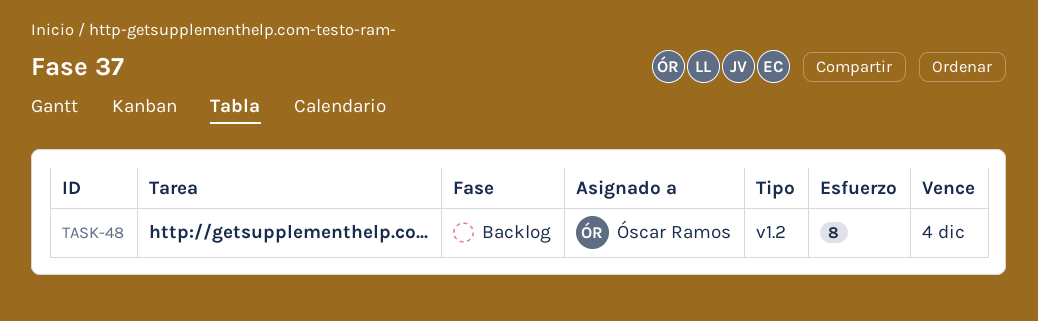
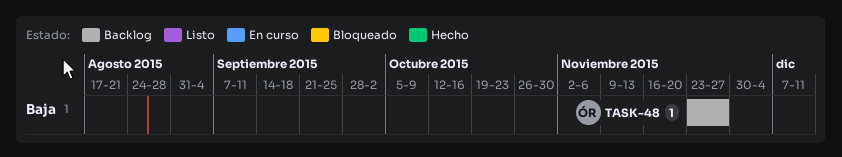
TASK-48, estimate: 8 -> 1
TASK-48, due: Dec 4 -> Nov 27

